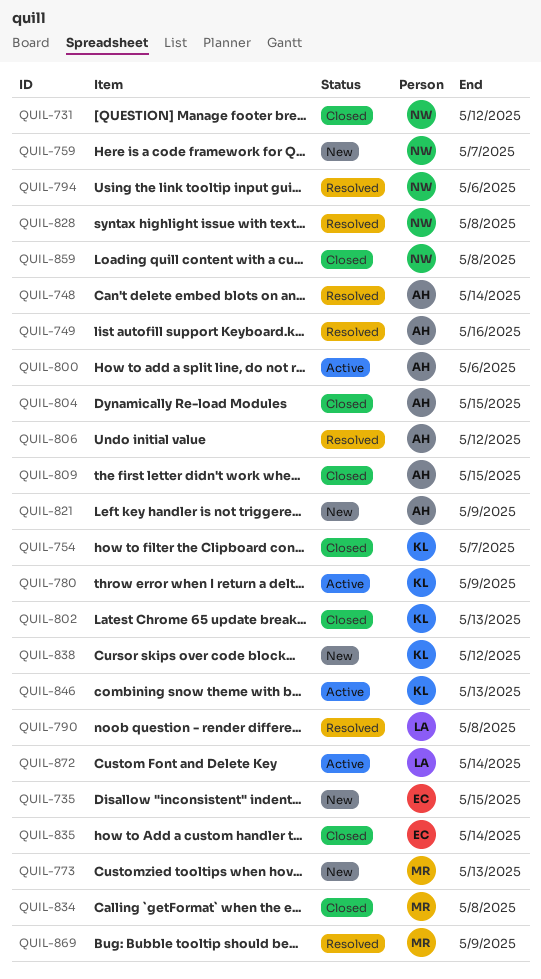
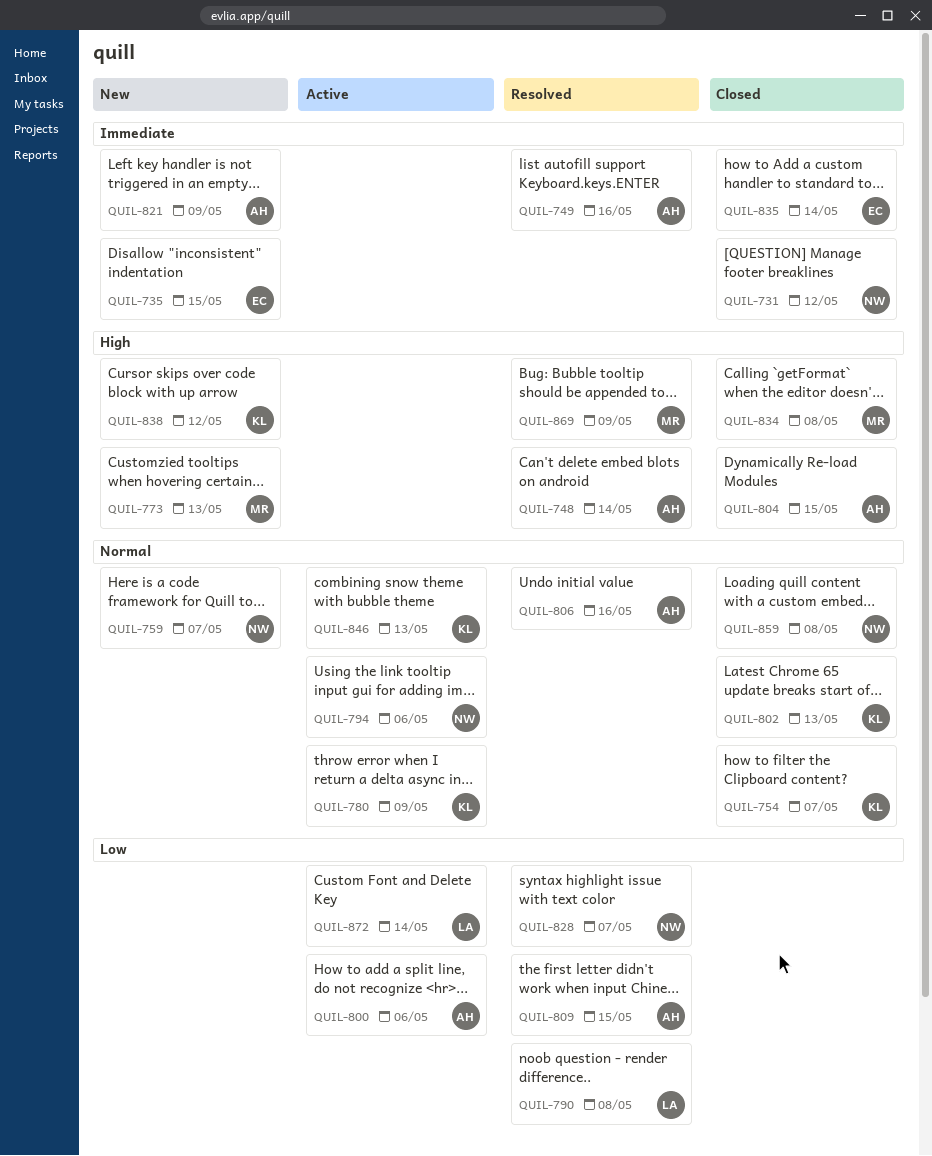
QUIL-794, status: Resolved -> Active
QUIL-806, due: May 12 -> May 16
QUIL-809, status: Closed -> Resolved
QUIL-828, due: May 8 -> May 7

